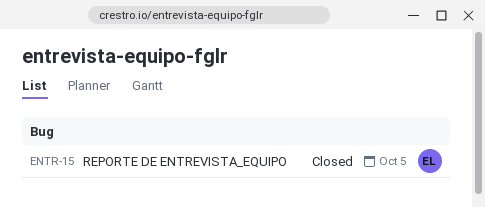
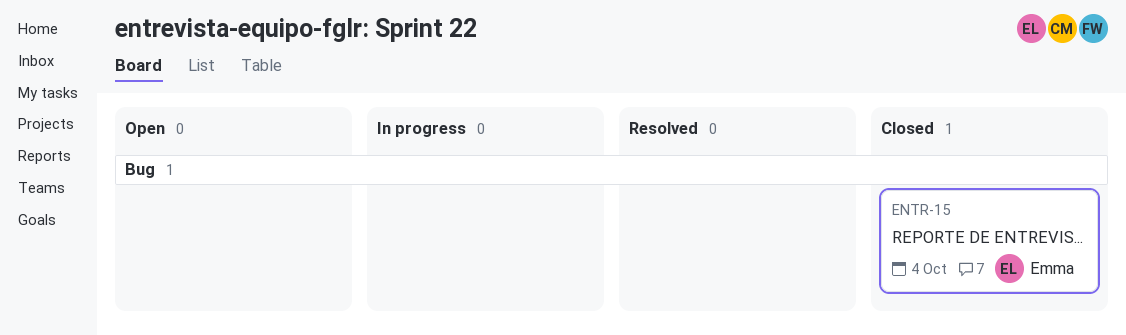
ENTR-15, due: Oct 5 -> Oct 4

